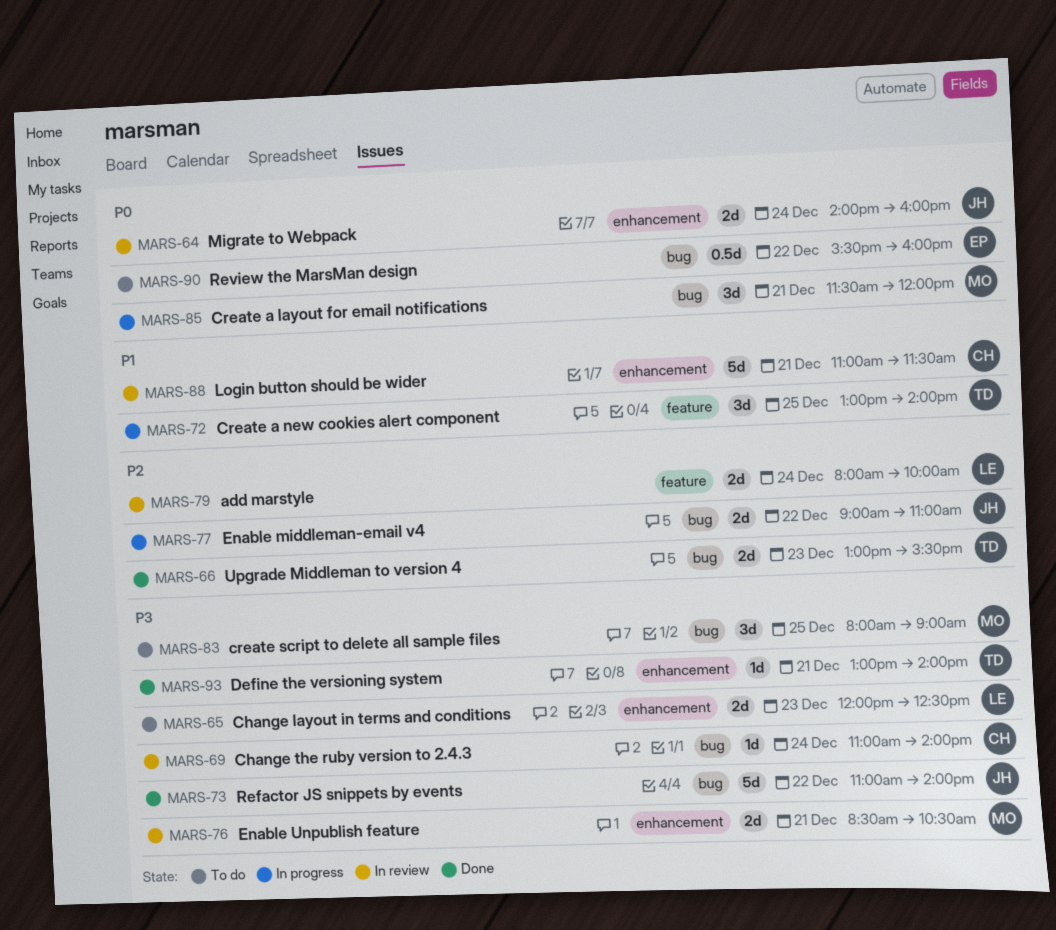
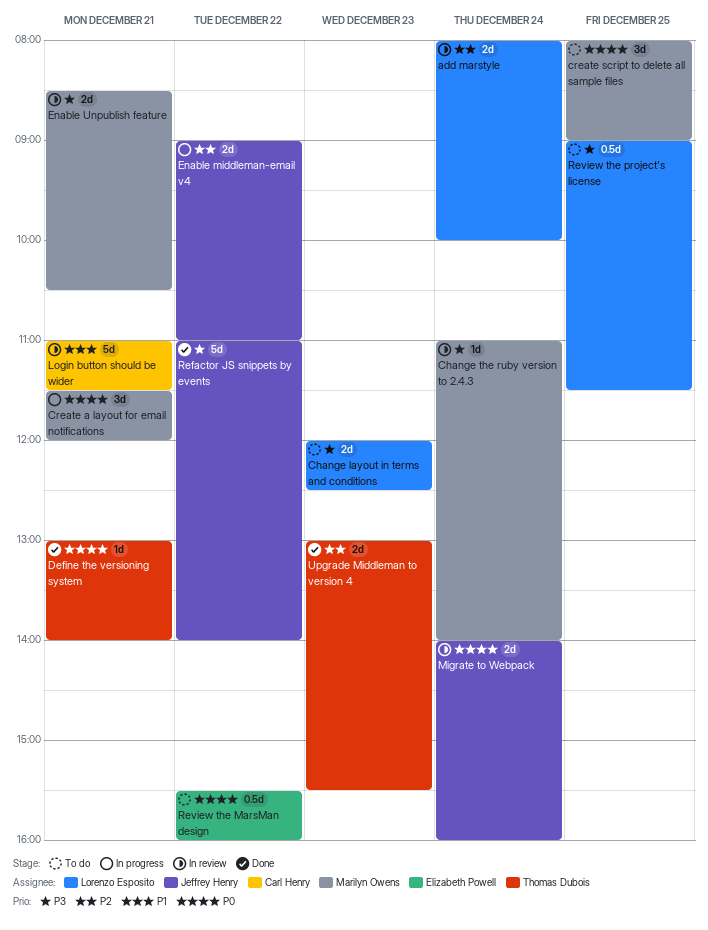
Change the ruby version to 2.4.3, owner: Carl Henry -> Marilyn Owens
Create a new cookies alert component: present -> none
create script to delete all sample files, priority: P3 -> P0
Define the versioning system, priority: P3 -> P0
Review the project's license: none -> present

